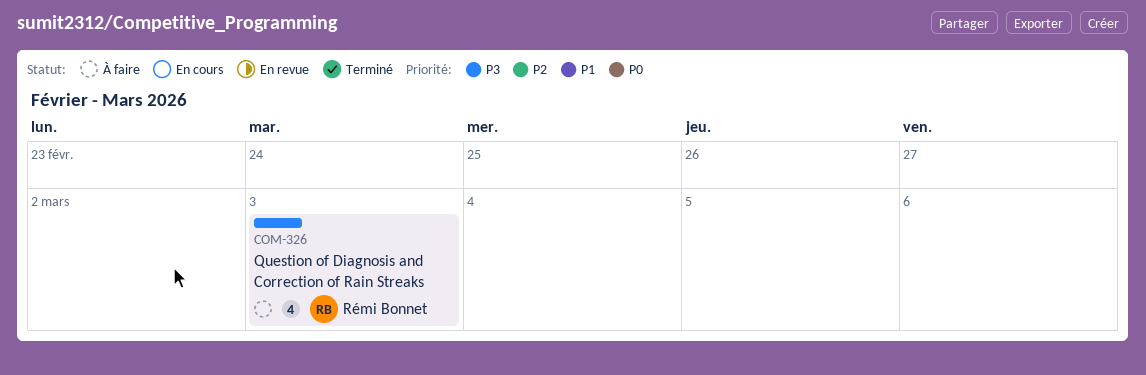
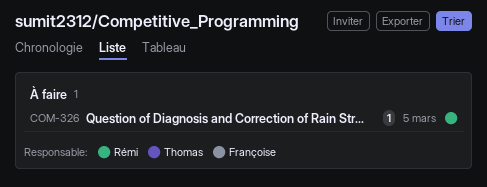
COM-326, estimate: 4 -> 1
COM-326, due: Mar 3 -> Mar 5

